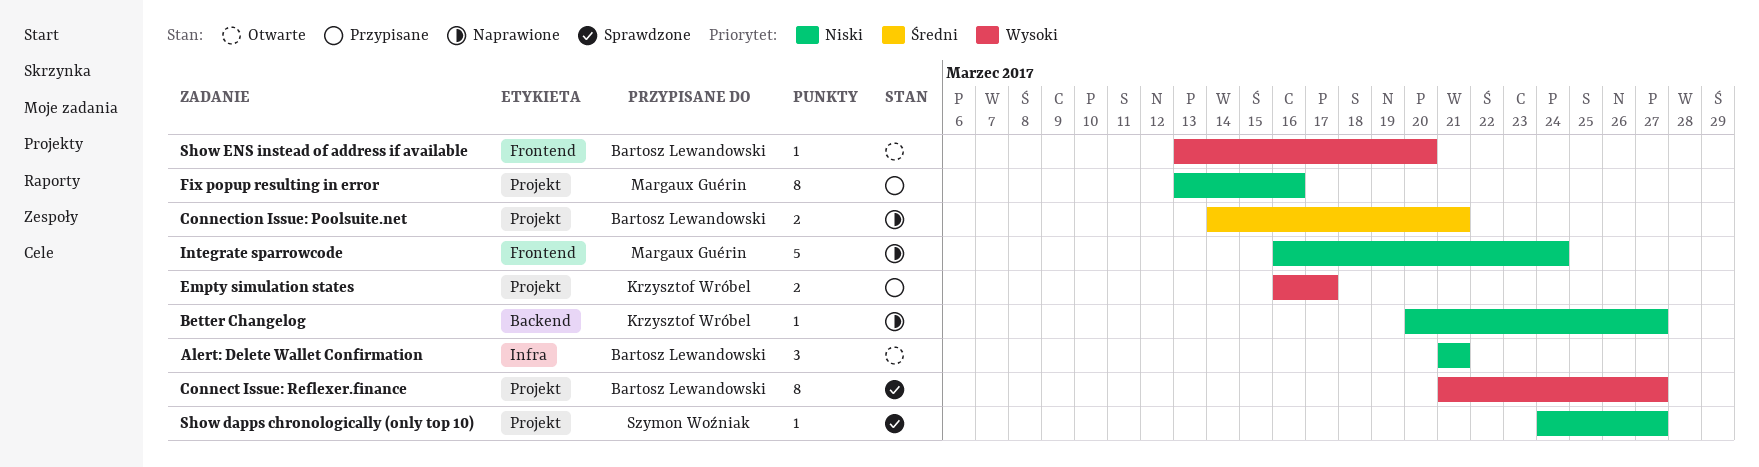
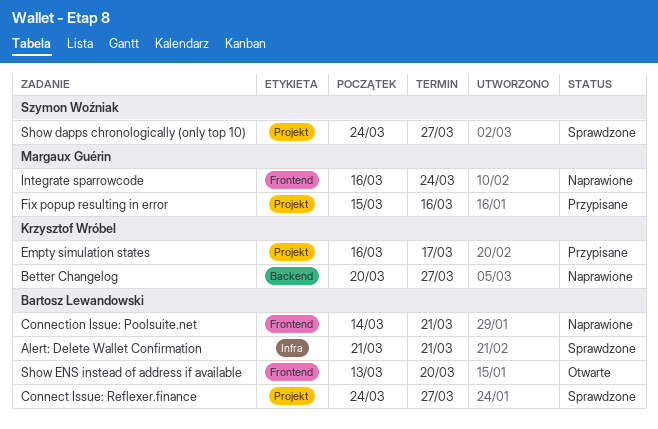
Alert: Delete Wallet Confirmation, status: Otwarte -> Sprawdzone
Connect Issue: Reflexer.finance, start: Mar 21 -> Mar 24
Connection Issue: Poolsuite.net, label: Projekt -> Frontend
Fix popup resulting in error, start: Mar 13 -> Mar 15

